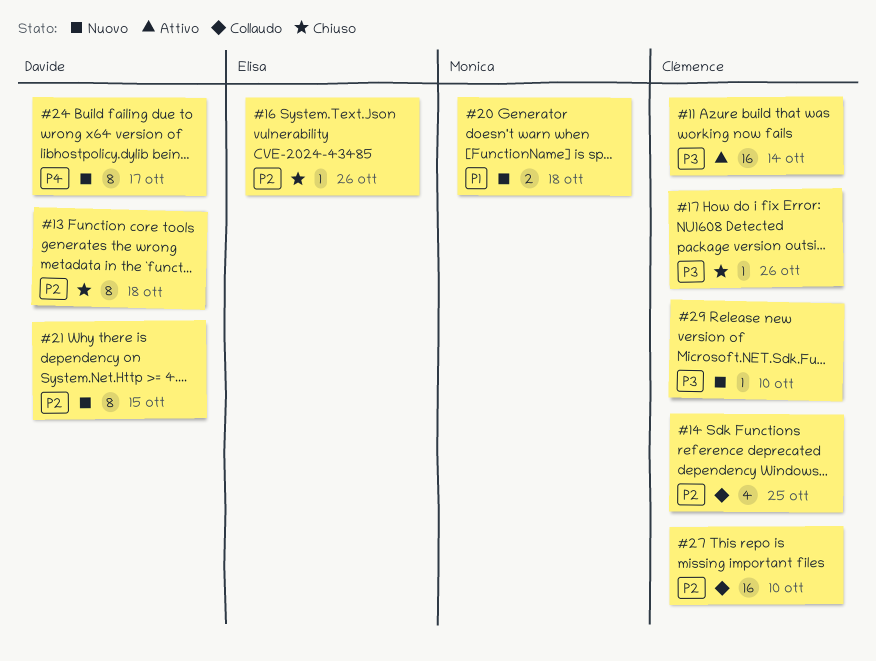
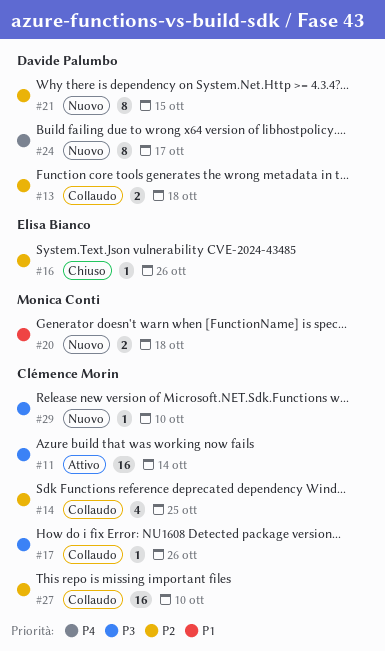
#13, status: Chiuso -> Collaudo
#13, estimate: 8 -> 2
#17, status: Chiuso -> Collaudo

